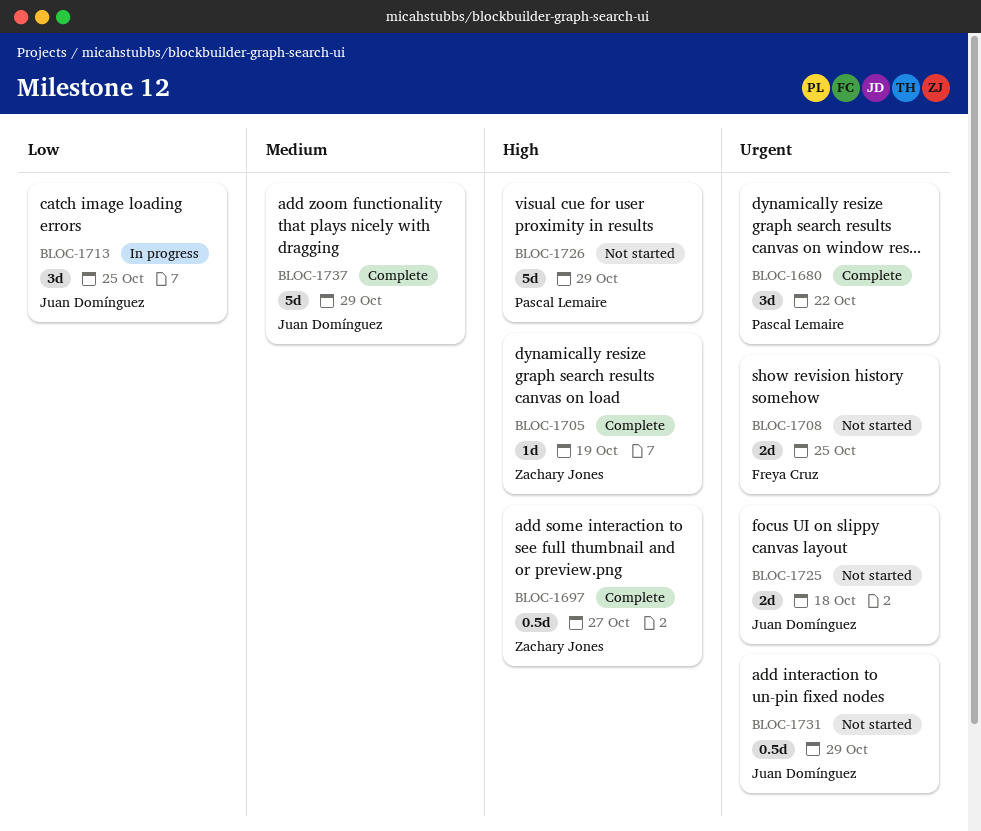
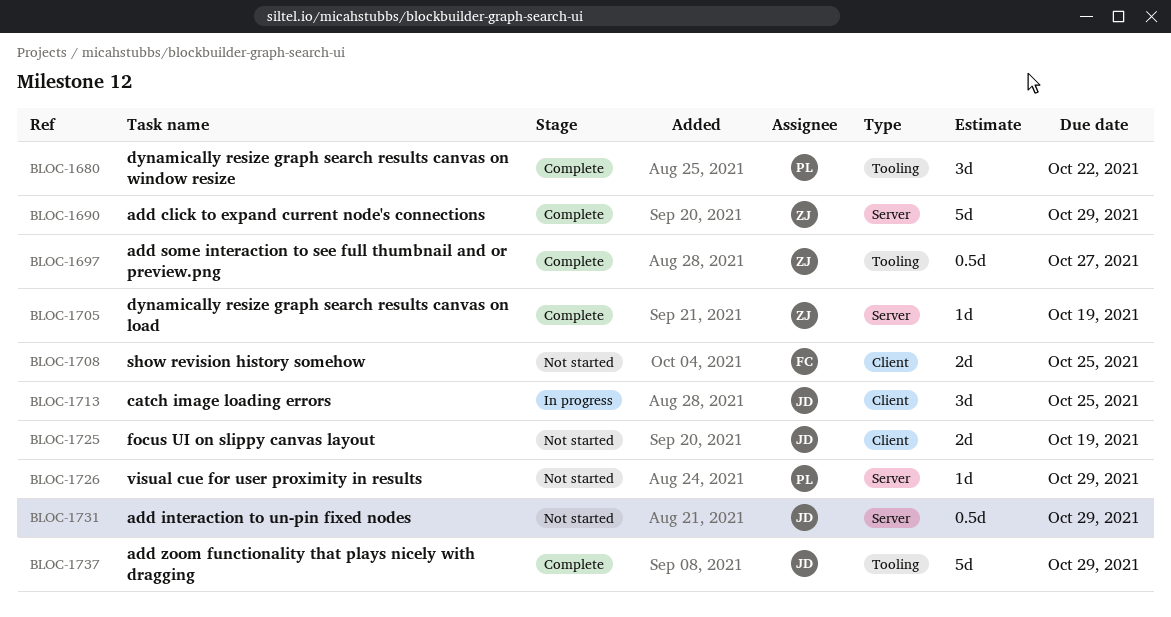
BLOC-1690: none -> present
BLOC-1725, due: Oct 18 -> Oct 19
BLOC-1726, estimate: 5d -> 1d

